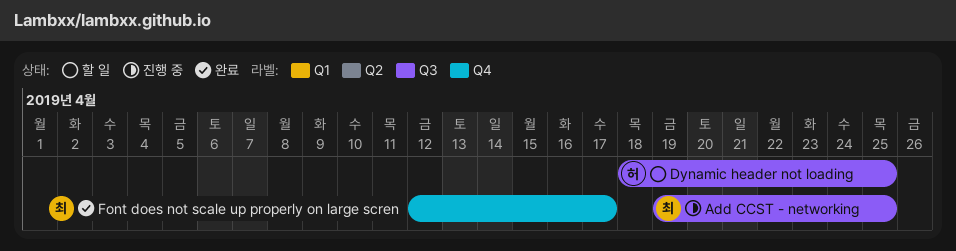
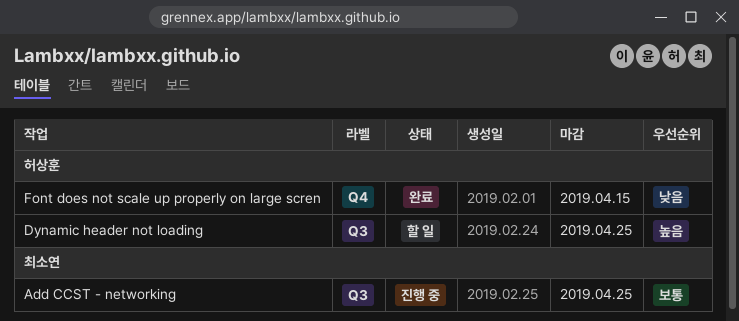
Font does not scale up properly on large scren, owner: 최소연 -> 허상훈
Font does not scale up properly on large scren, due: Apr 17 -> Apr 15

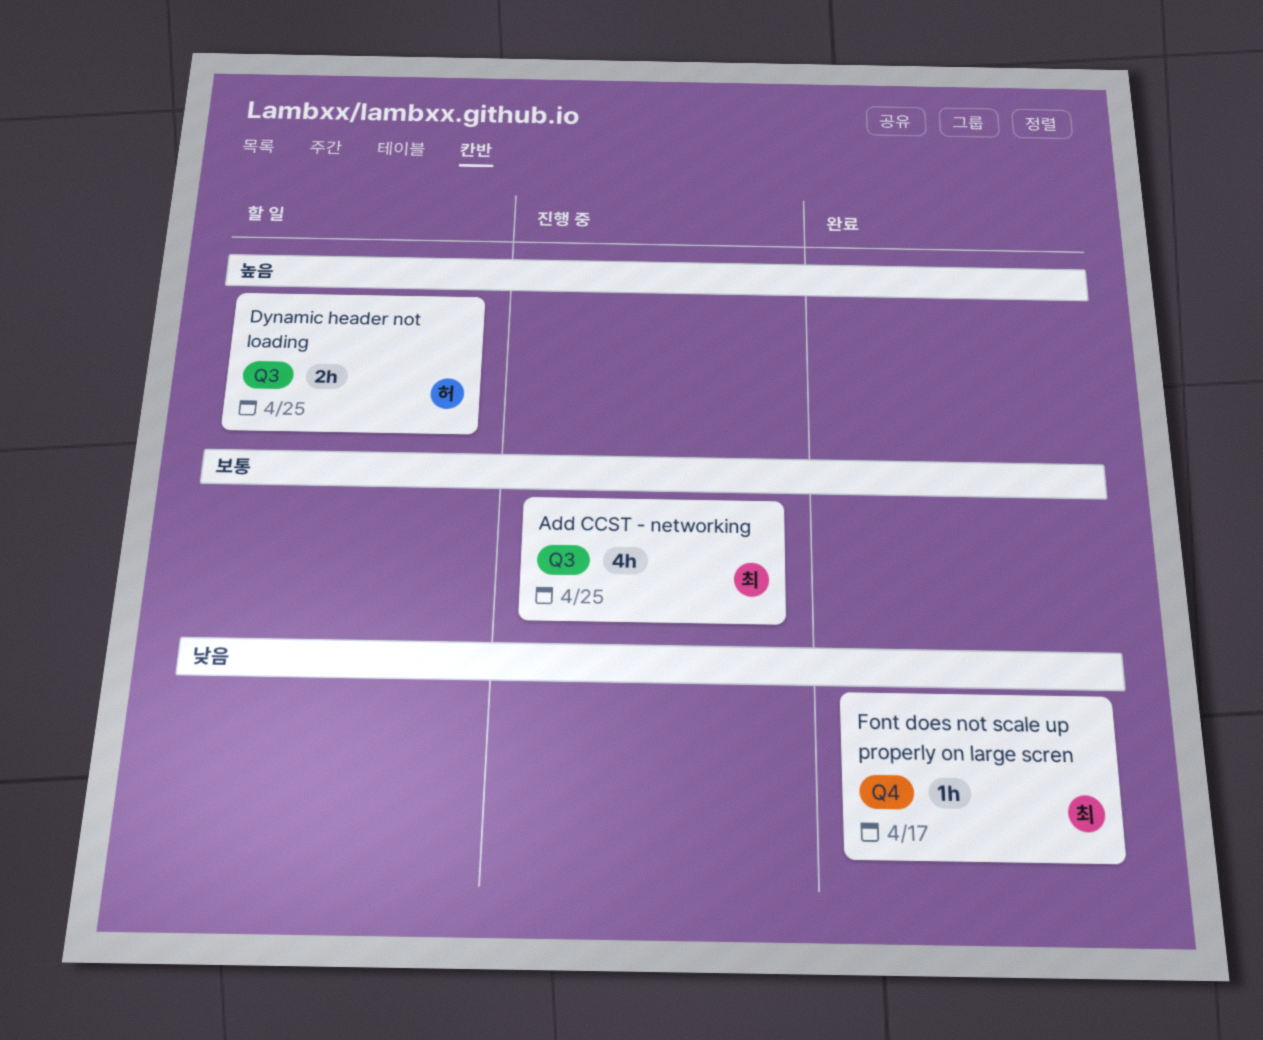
Font does not scale up properly on large scren, owner: 허상훈 -> 최소연
Font does not scale up properly on large scren, due: Apr 15 -> Apr 17

